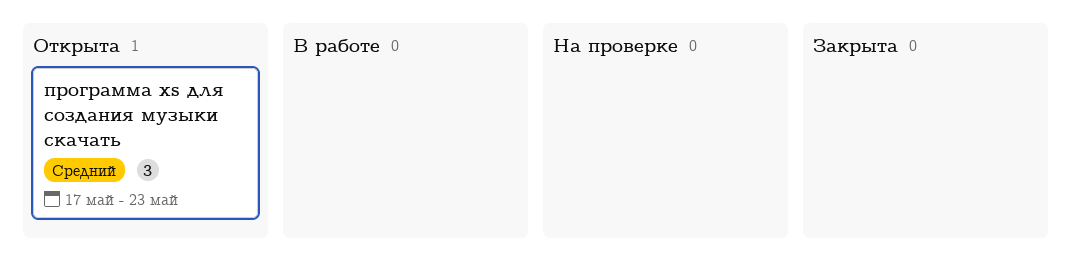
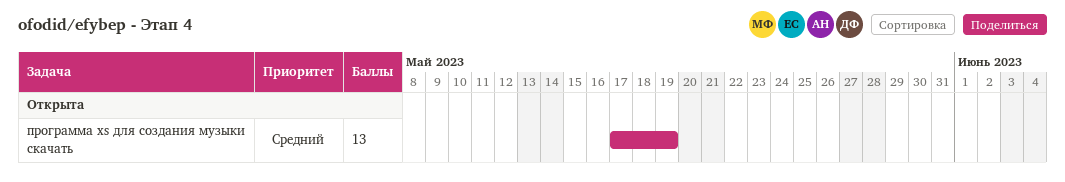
программа xs для создания музыки скачать, estimate: 3 -> 13
программа xs для создания музыки скачать, due: May 23 -> May 19

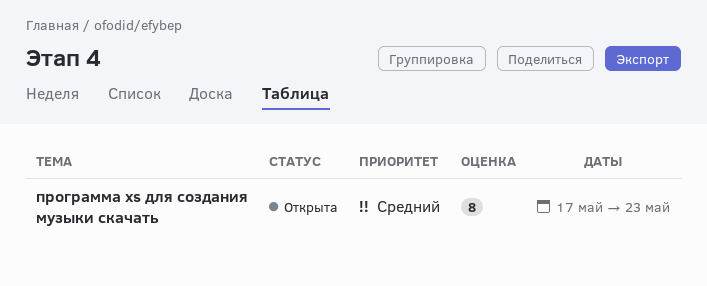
программа xs для создания музыки скачать, estimate: 13 -> 8
программа xs для создания музыки скачать, due: May 19 -> May 23

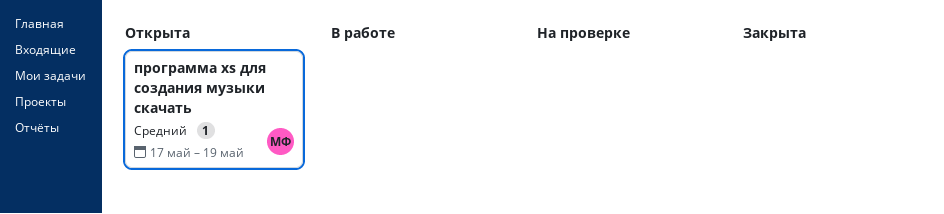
программа xs для создания музыки скачать, estimate: 8 -> 1
программа xs для создания музыки скачать, due: May 23 -> May 19

